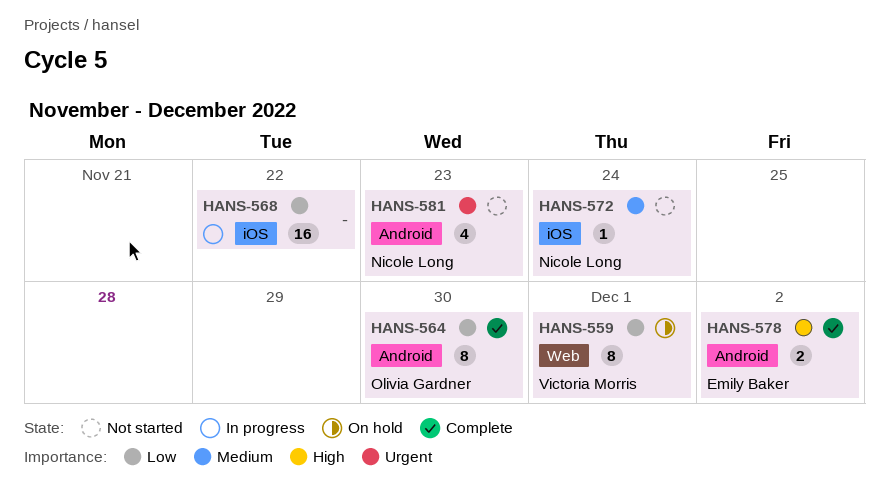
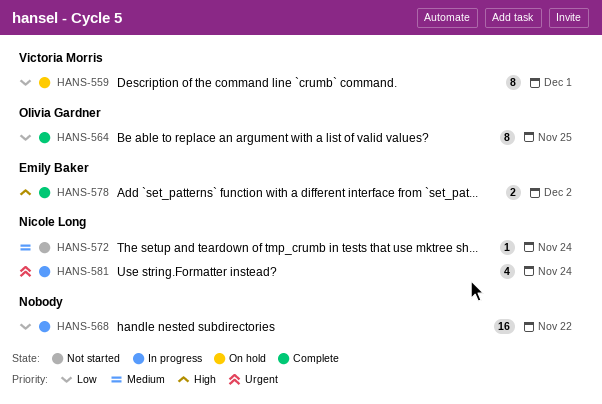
HANS-564, due: Nov 30 -> Nov 25
HANS-581, status: Not started -> In progress
HANS-581, due: Nov 23 -> Nov 24

